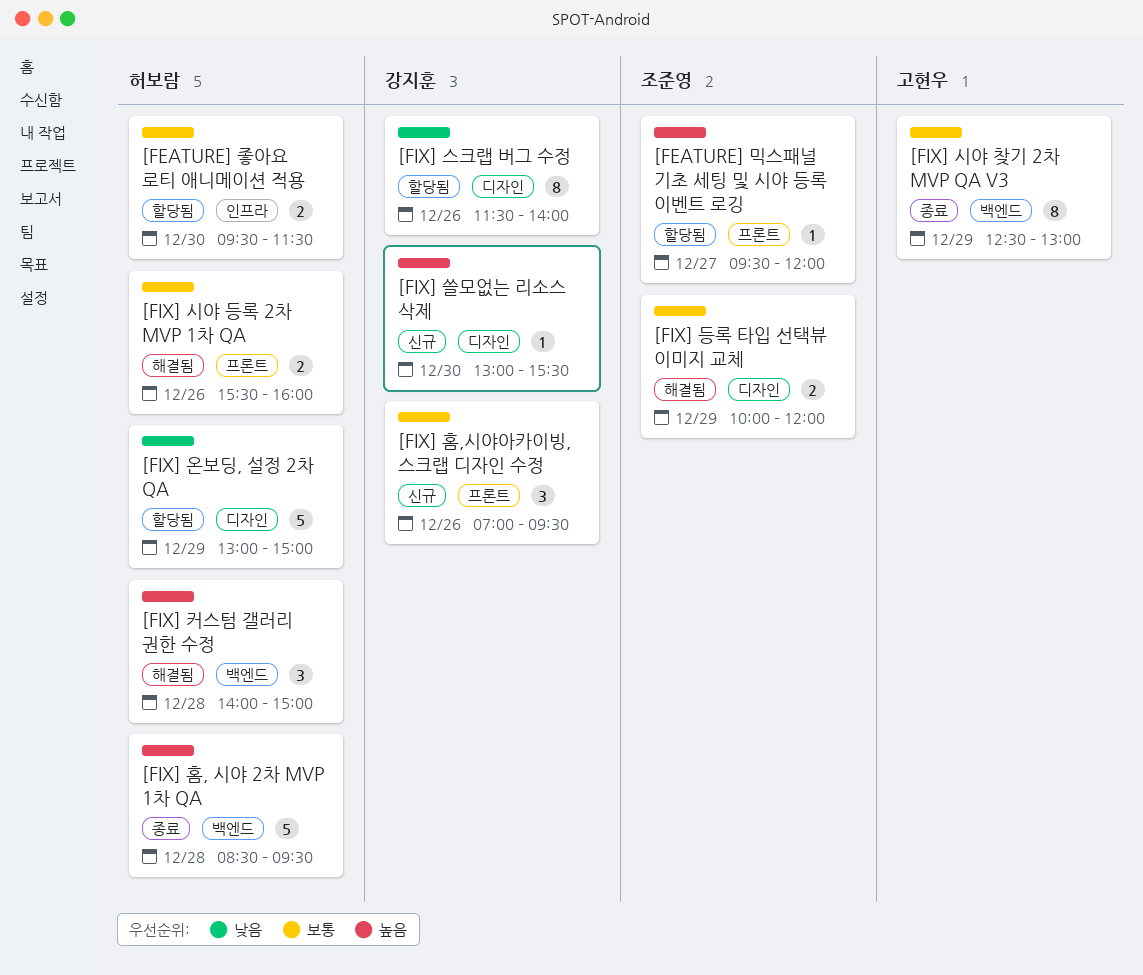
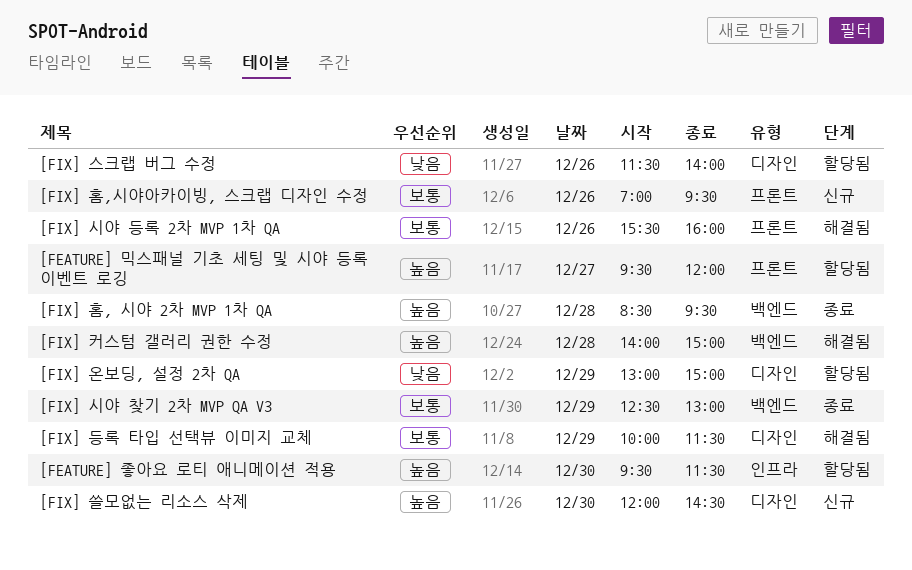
[FEATURE] 좋아요 로티 애니메이션 적용, priority: 보통 -> 높음
[FIX] 등록 타입 선택뷰 이미지 교체, ends: 12:00 -> 11:30
[FIX] 쓸모없는 리소스 삭제, begins: 13:00 -> 12:00
[FIX] 쓸모없는 리소스 삭제, ends: 15:30 -> 14:30

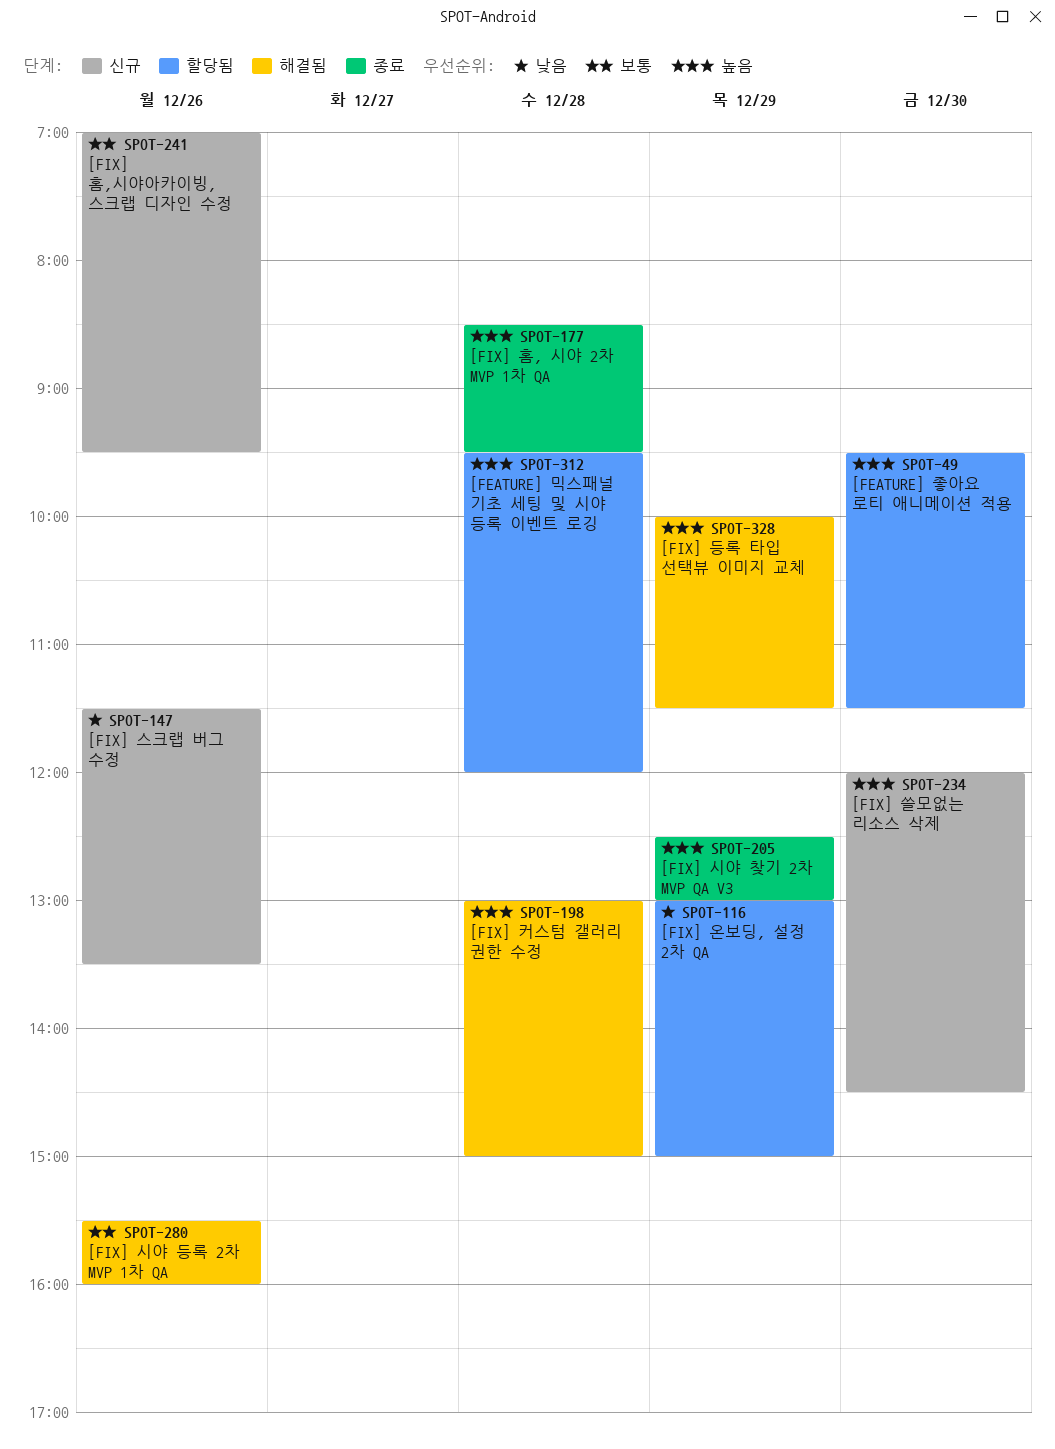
[FEATURE] 믹스패널 기초 세팅 및 시야 등록 이벤트 로깅, day: Dec 27 -> Dec 28
[FIX] 등록 타입 선택뷰 이미지 교체, priority: 보통 -> 높음
[FIX] 스크랩 버그 수정, status: 할당됨 -> 신규
[FIX] 스크랩 버그 수정, ends: 14:00 -> 13:30
[FIX] 시야 찾기 2차 MVP QA V3, priority: 보통 -> 높음
[FIX] 커스텀 갤러리 권한 수정, begins: 14:00 -> 13:00

